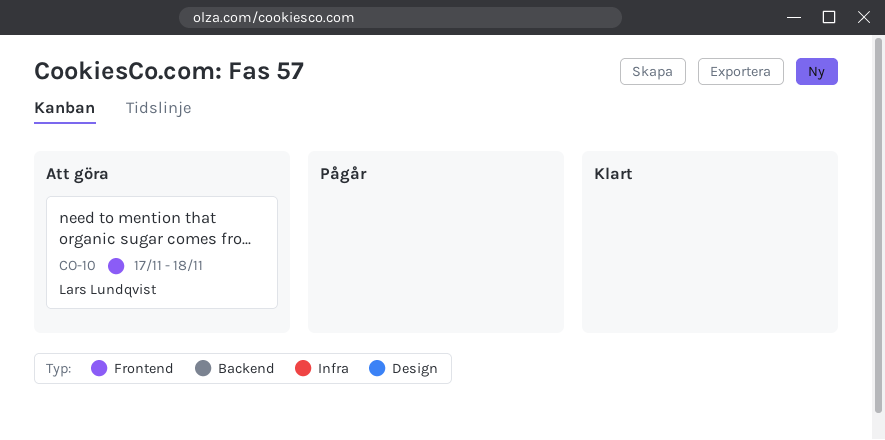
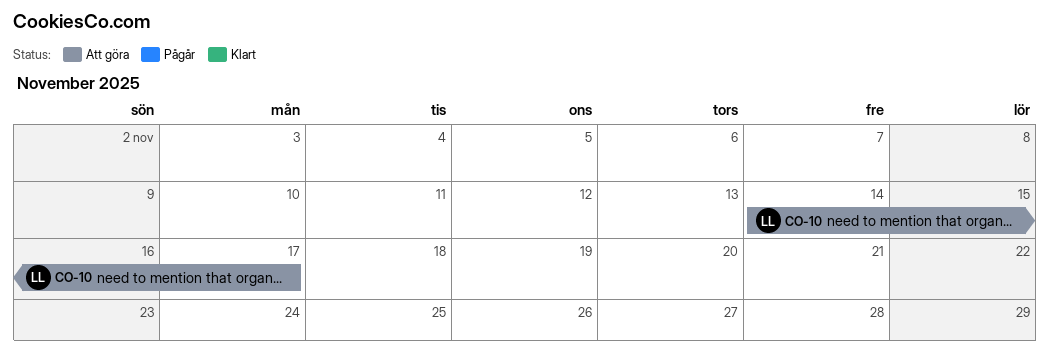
CO-10, start: Nov 17 -> Nov 14
CO-10, due: Nov 18 -> Nov 17

